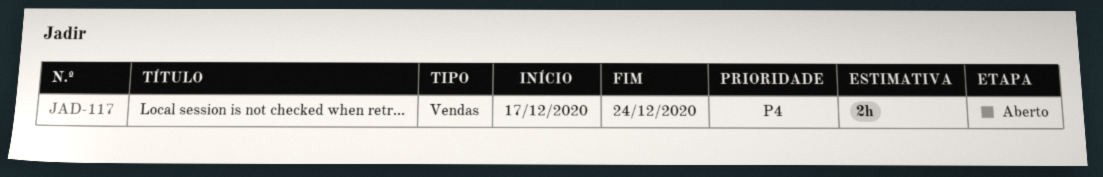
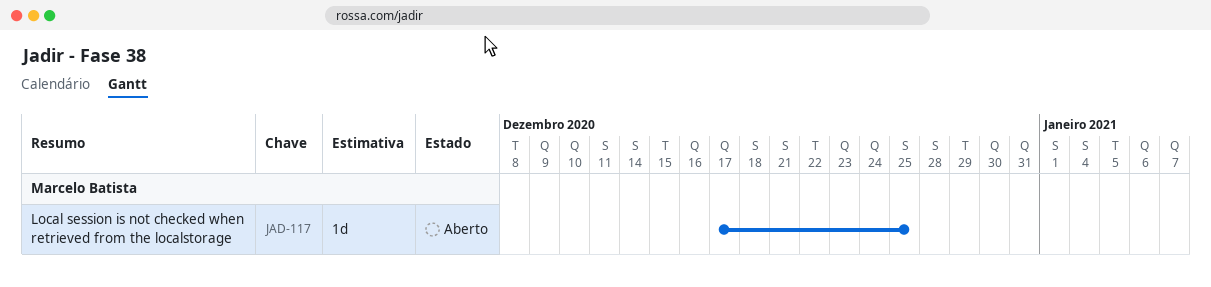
JAD-117, estimate: 2h -> 1d
JAD-117, due: Dec 24 -> Dec 25

